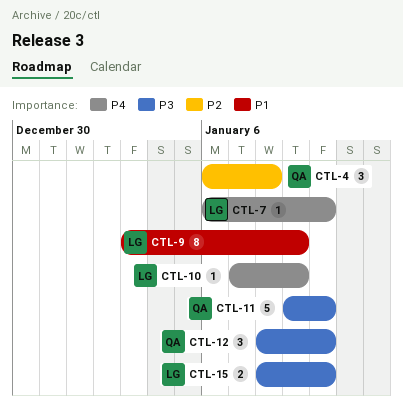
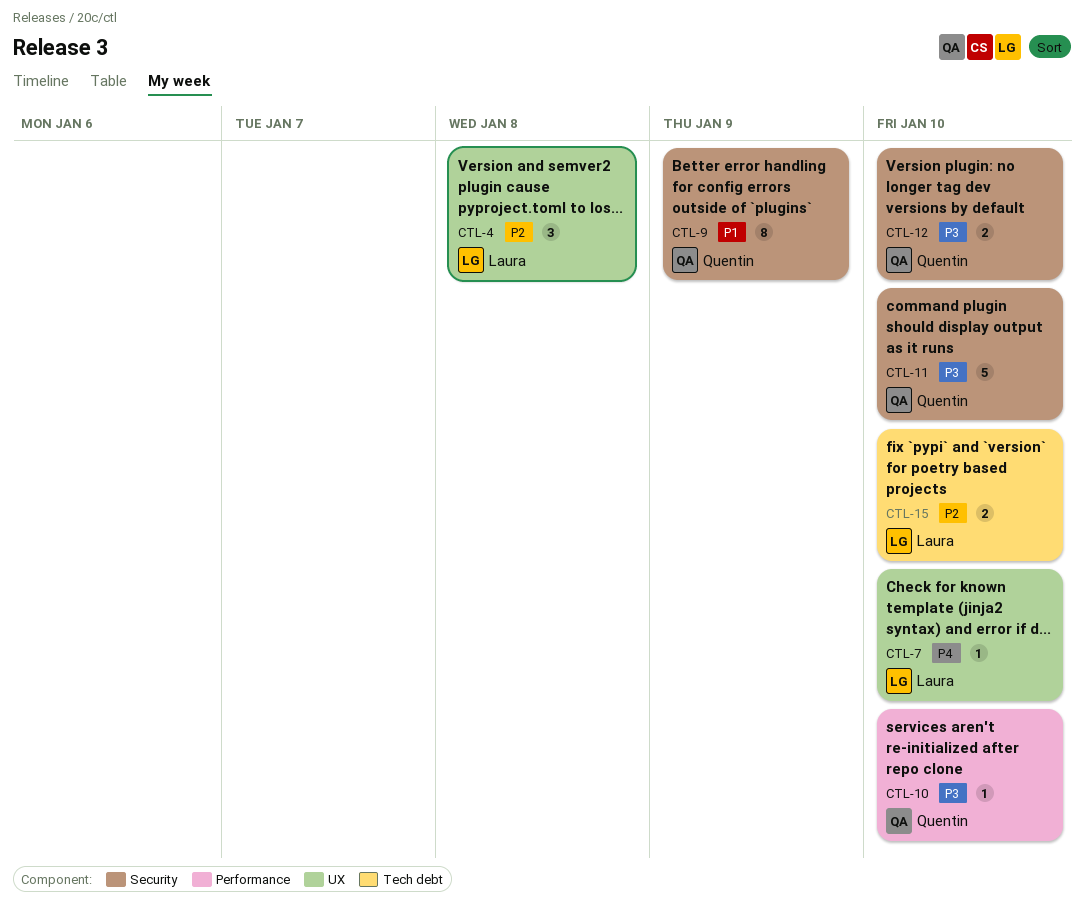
CTL-4, owner: Quentin -> Laura
CTL-9, owner: Laura -> Quentin
CTL-10, owner: Laura -> Quentin
CTL-10, priority: P4 -> P3
CTL-10, due: Jan 9 -> Jan 10
CTL-12, estimate: 3 -> 2
CTL-15, priority: P3 -> P2

